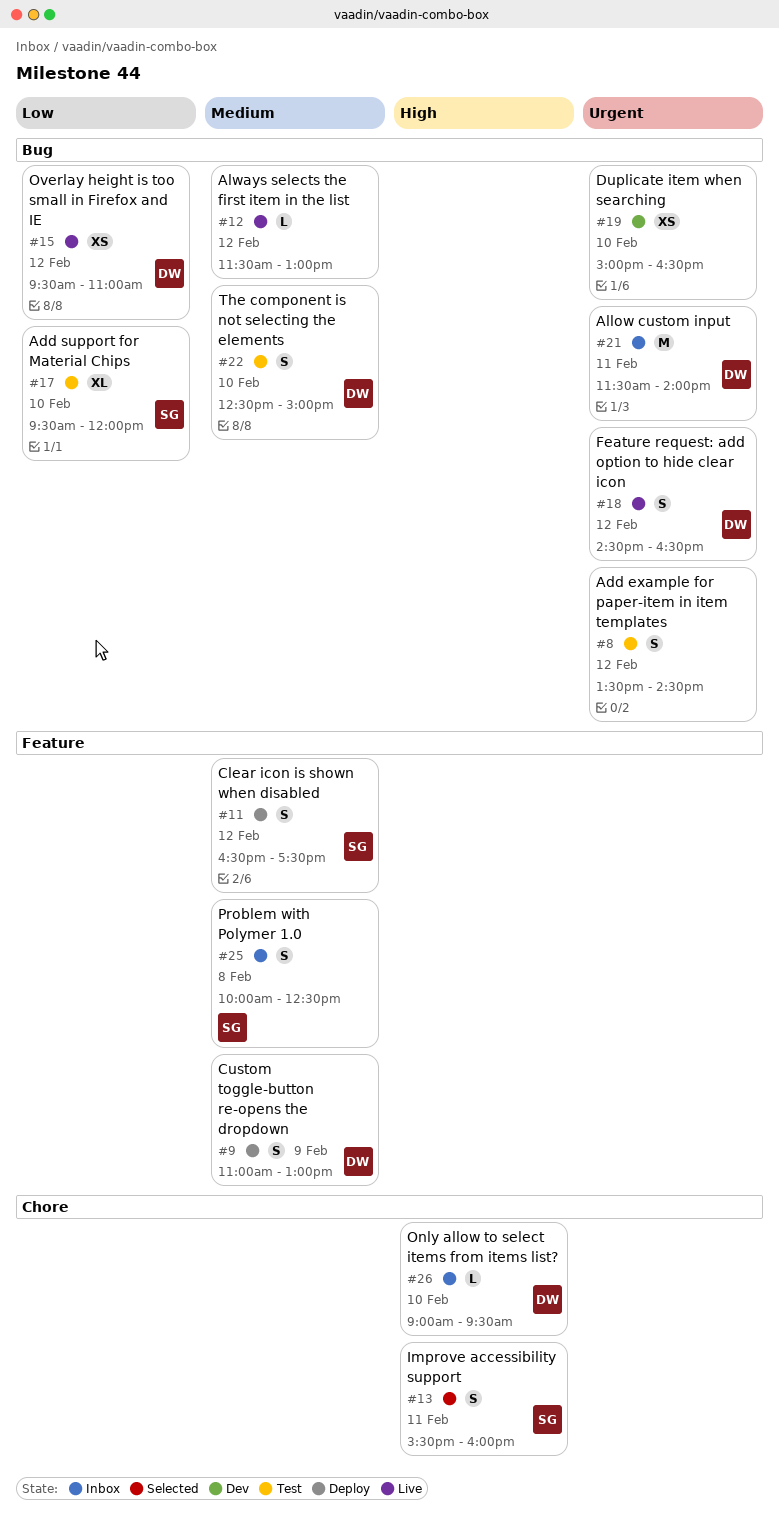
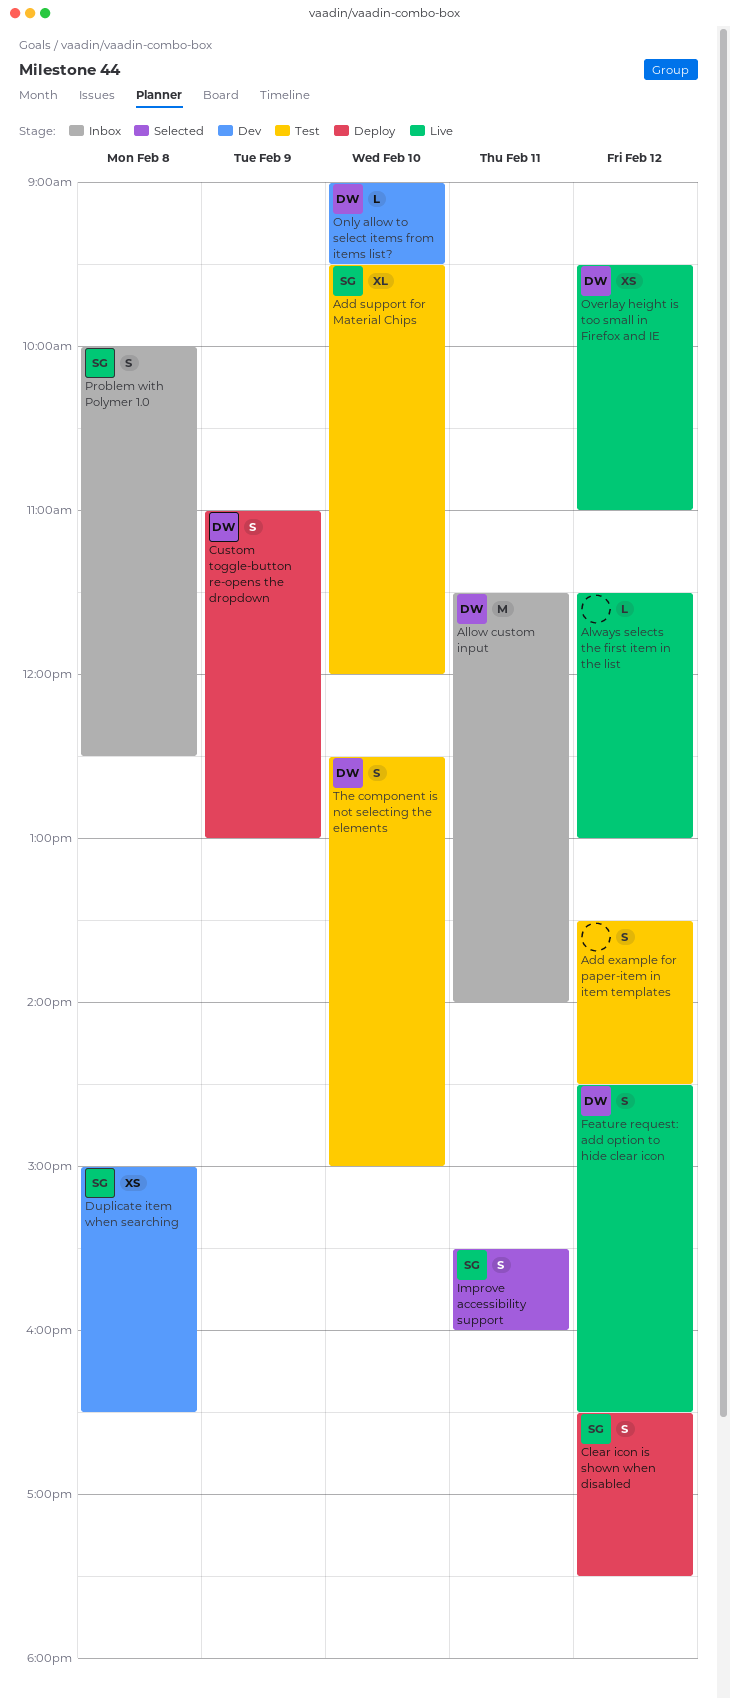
Duplicate item when searching, owner: none -> SG
Duplicate item when searching, day: Feb 10 -> Feb 8
Only allow to select items from items list?, status: Inbox -> Dev

